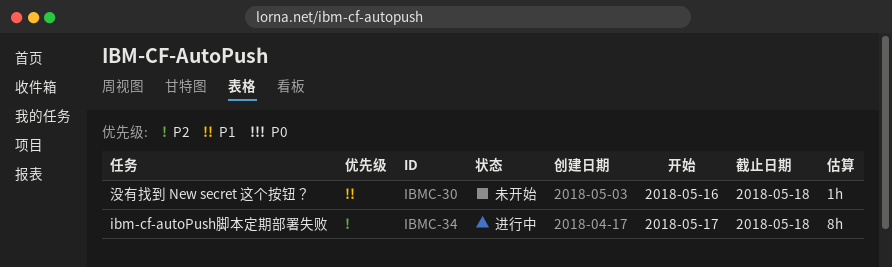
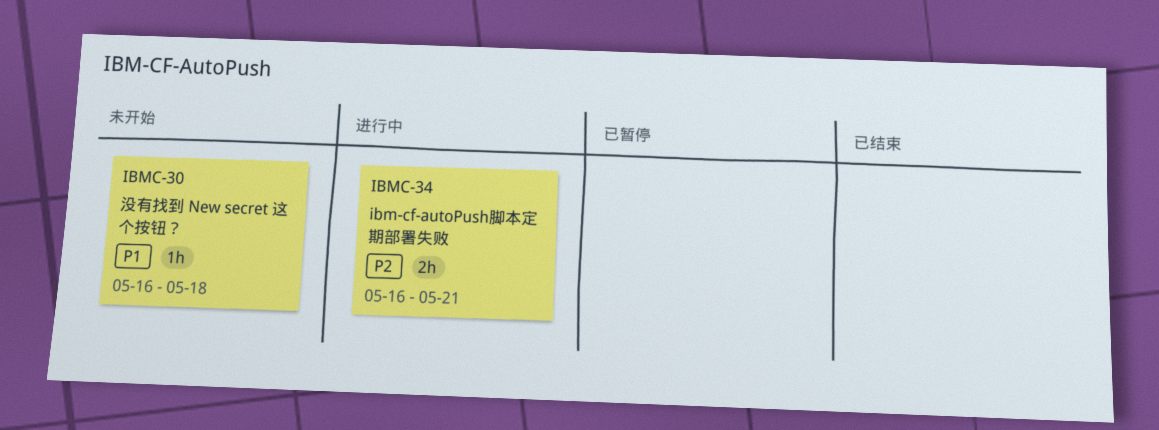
IBMC-34, estimate: 8h -> 2h
IBMC-34, start: May 17 -> May 16
IBMC-34, due: May 18 -> May 21

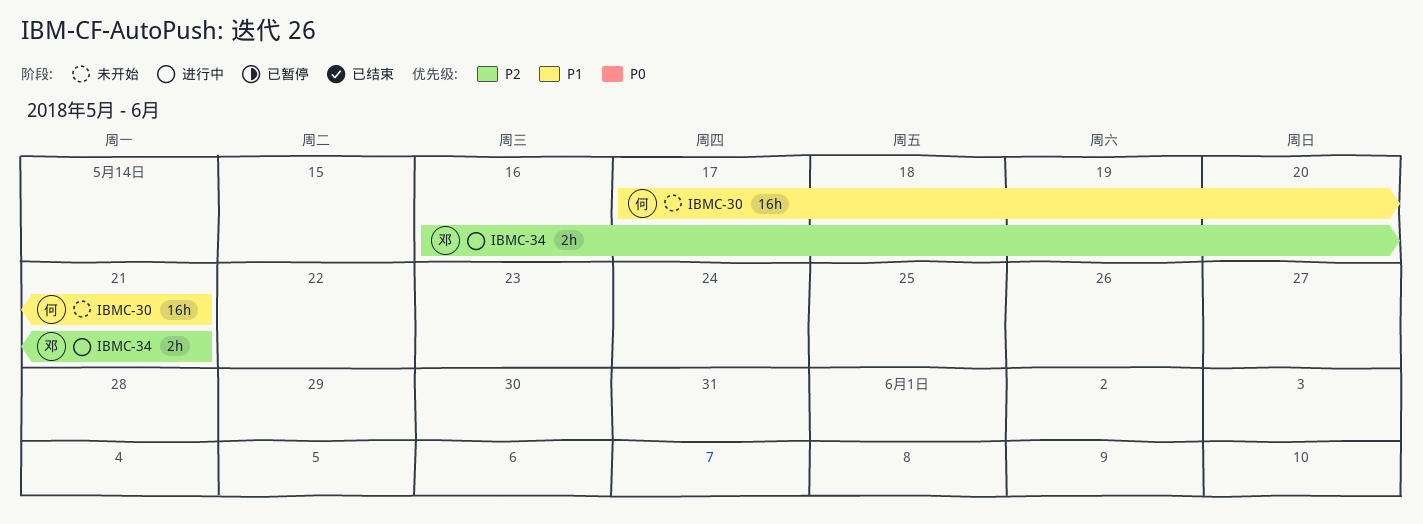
IBMC-30, estimate: 1h -> 16h
IBMC-30, start: May 16 -> May 17
IBMC-30, due: May 18 -> May 21

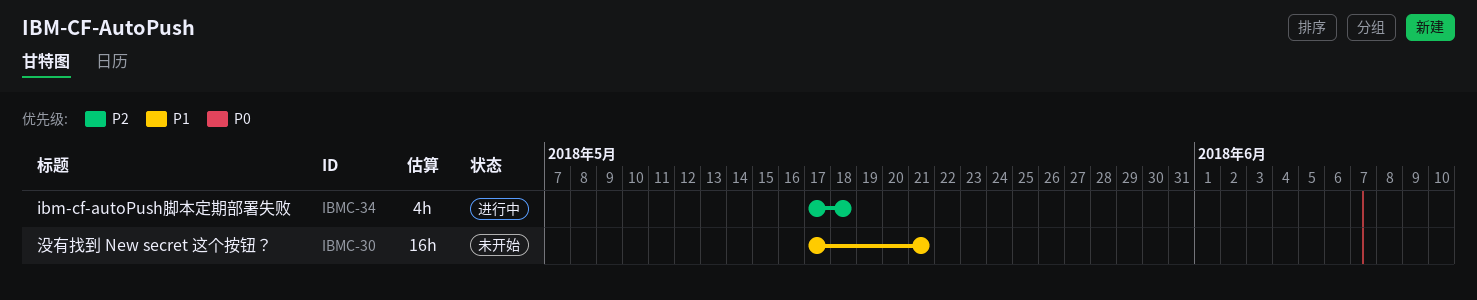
IBMC-34, estimate: 2h -> 4h
IBMC-34, start: May 16 -> May 17
IBMC-34, due: May 21 -> May 18

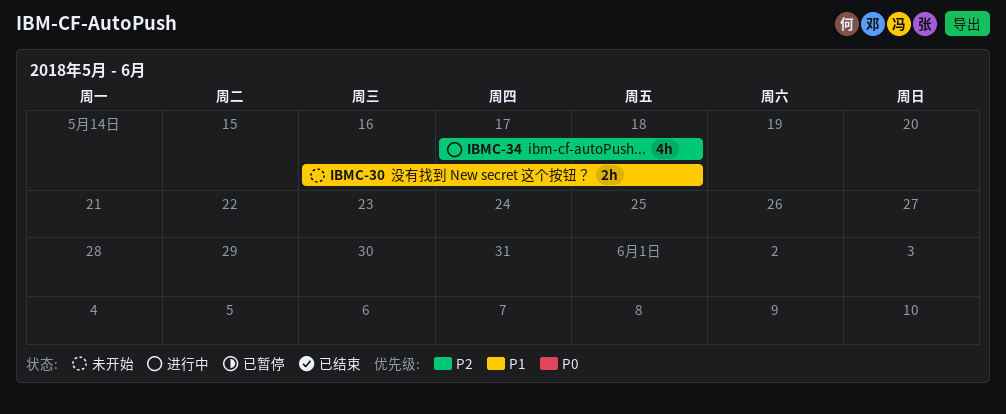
IBMC-30, estimate: 16h -> 2h
IBMC-30, start: May 17 -> May 16
IBMC-30, due: May 21 -> May 18

